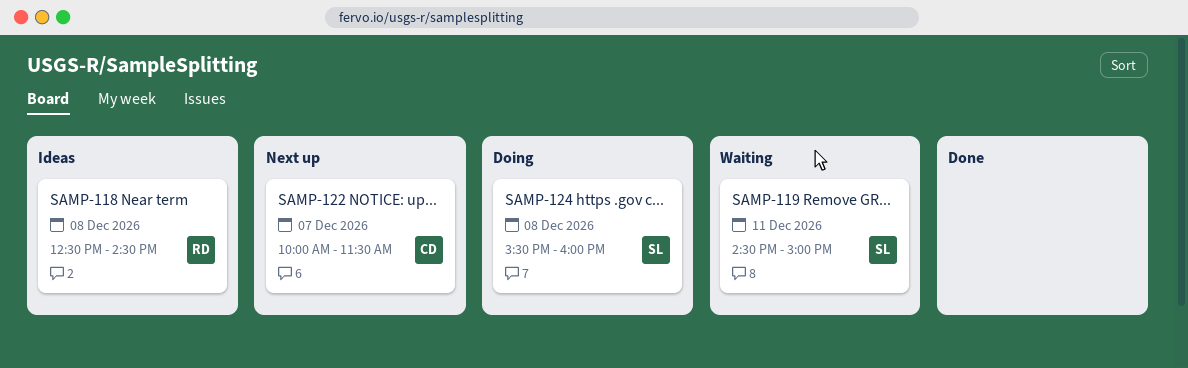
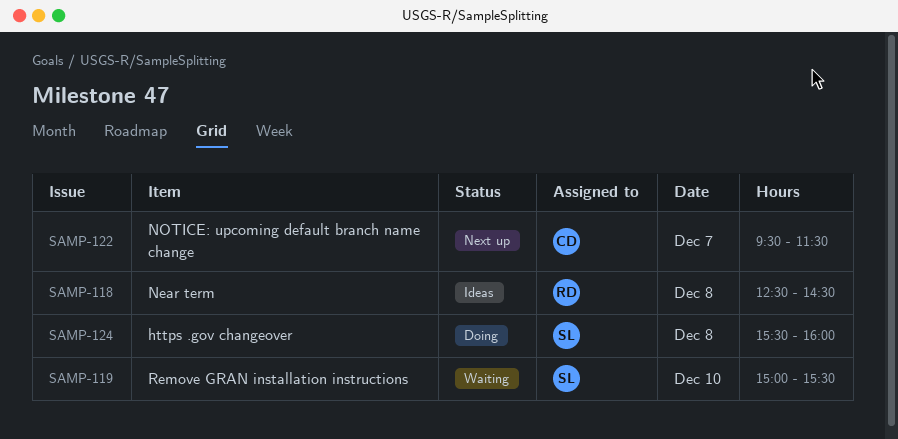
SAMP-119, day: Dec 11 -> Dec 10
SAMP-119, begins: 14:30 -> 15:00
SAMP-119, ends: 15:00 -> 15:30
SAMP-122, begins: 10:00 -> 09:30

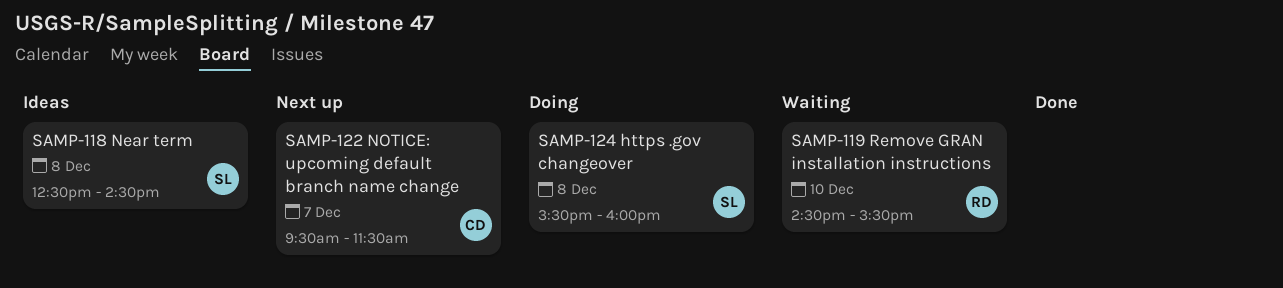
SAMP-118, owner: RD -> SL
SAMP-119, owner: SL -> RD
SAMP-119, begins: 15:00 -> 14:30

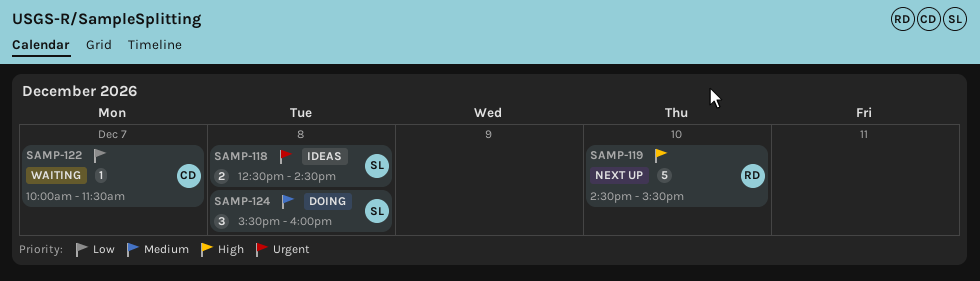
SAMP-119, status: Waiting -> Next up
SAMP-122, status: Next up -> Waiting
SAMP-122, begins: 09:30 -> 10:00

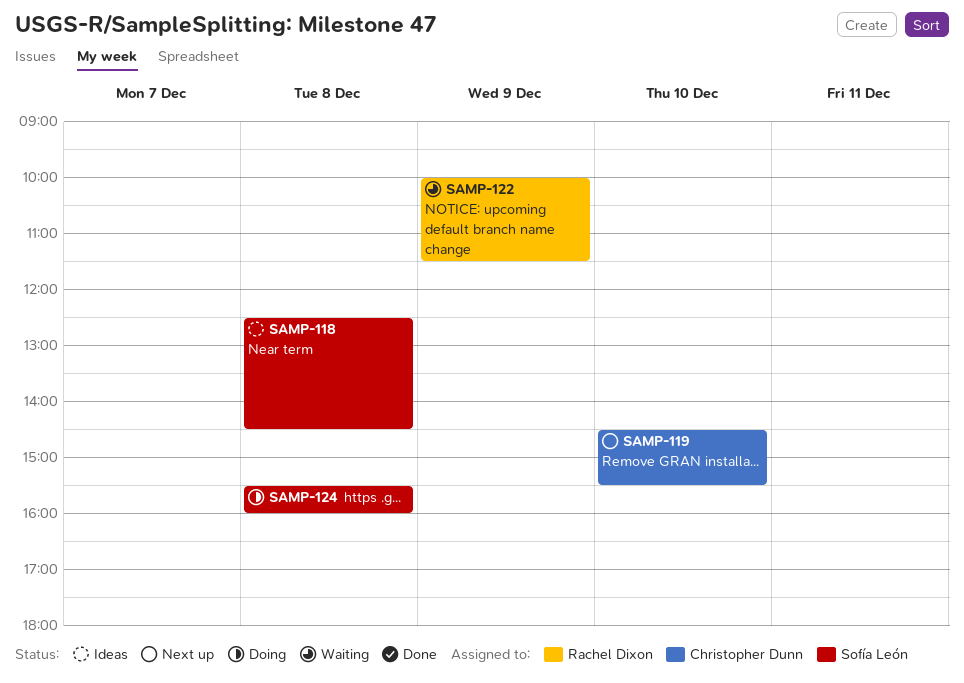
SAMP-119, owner: Rachel Dixon -> Christopher Dunn
SAMP-122, owner: Christopher Dunn -> Rachel Dixon
SAMP-122, day: Dec 7 -> Dec 9

